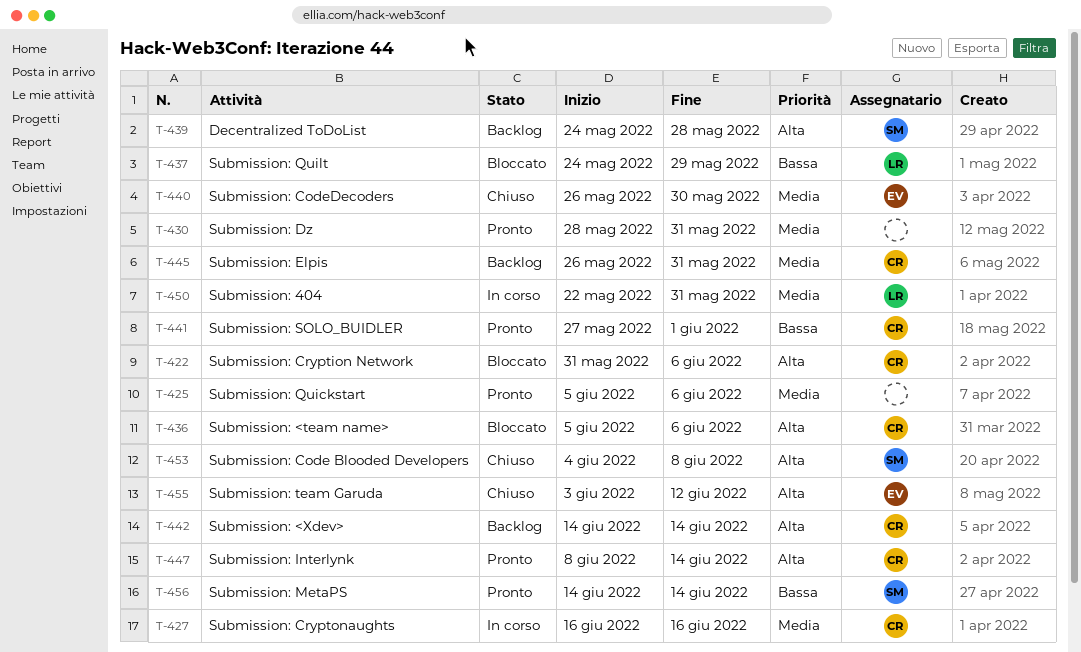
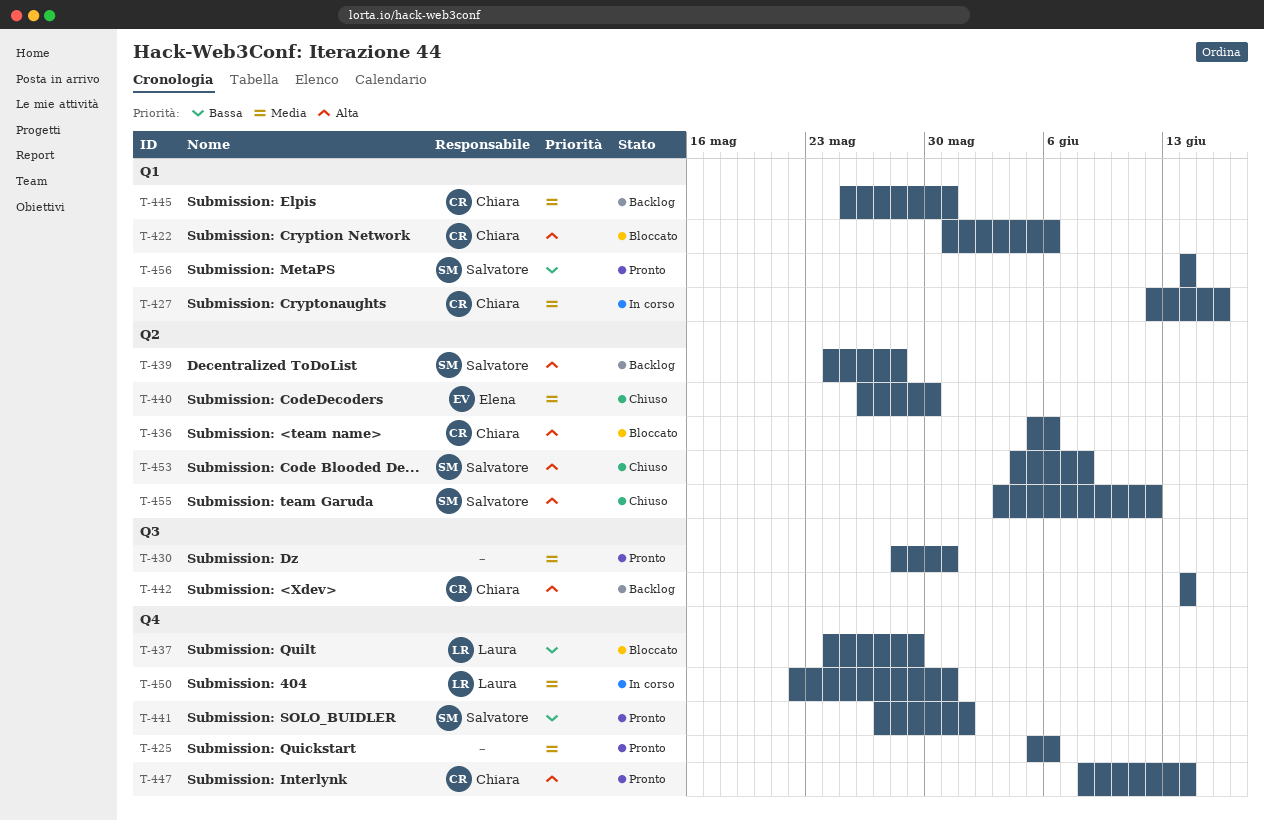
T-427, start: Jun 16 -> Jun 12
T-441, owner: Chiara -> Salvatore
T-445, start: May 26 -> May 25
T-455, owner: Elena -> Salvatore

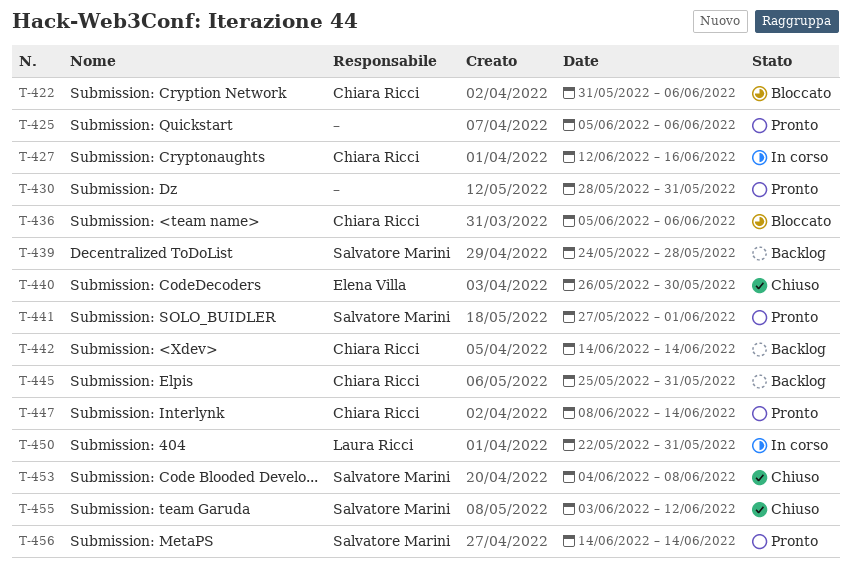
T-437: present -> none

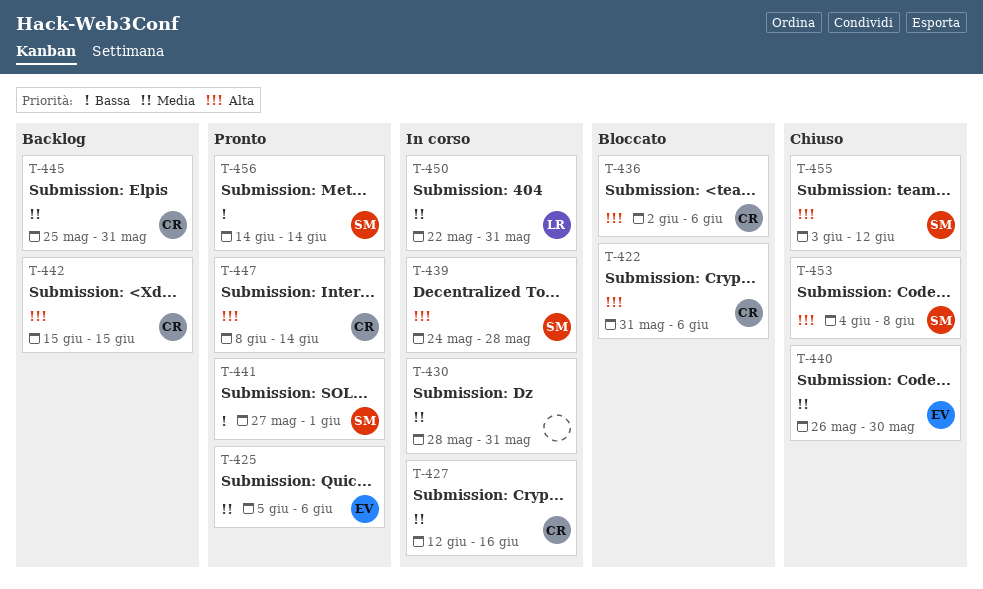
T-425, owner: none -> Elena Villa
T-430, status: Pronto -> In corso
T-436, start: Jun 5 -> Jun 2
T-439, status: Backlog -> In corso
T-442, start: Jun 14 -> Jun 15
T-442, due: Jun 14 -> Jun 15

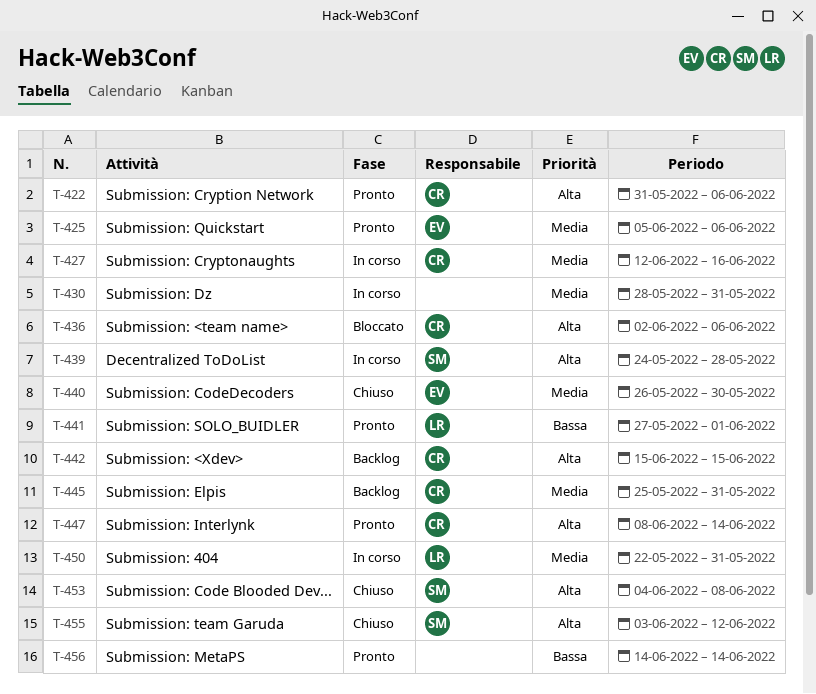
T-422, status: Bloccato -> Pronto
T-441, owner: SM -> LR
T-456, owner: SM -> none

